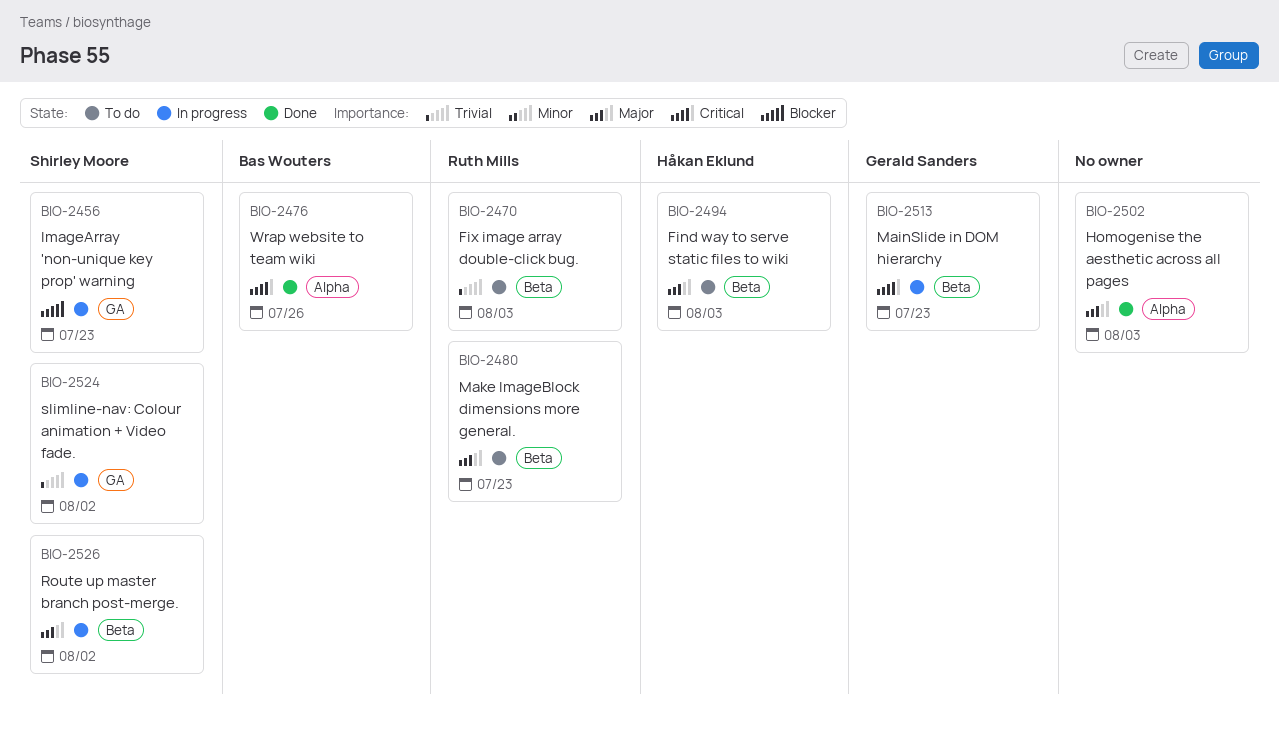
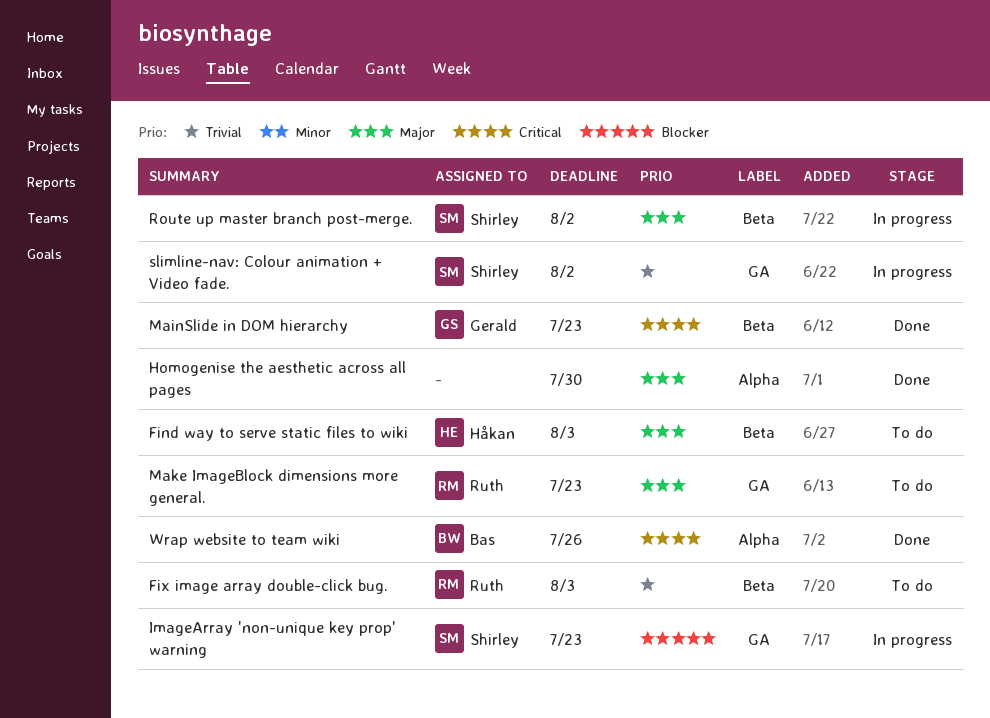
Homogenise the aesthetic across all pages, due: Aug 3 -> Jul 30
MainSlide in DOM hierarchy, status: In progress -> Done
Make ImageBlock dimensions more general., label: Beta -> GA

